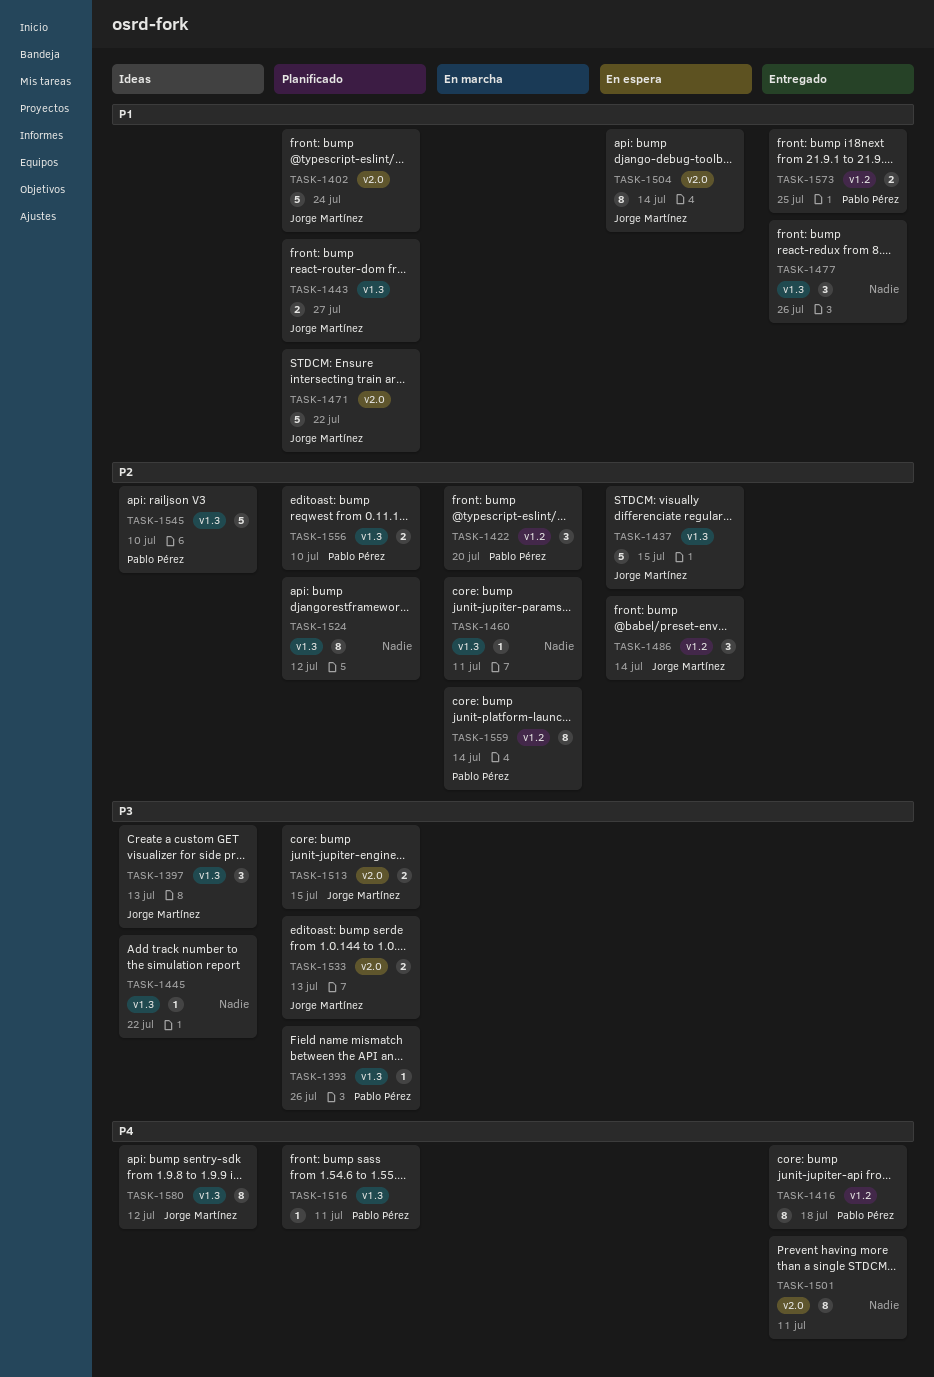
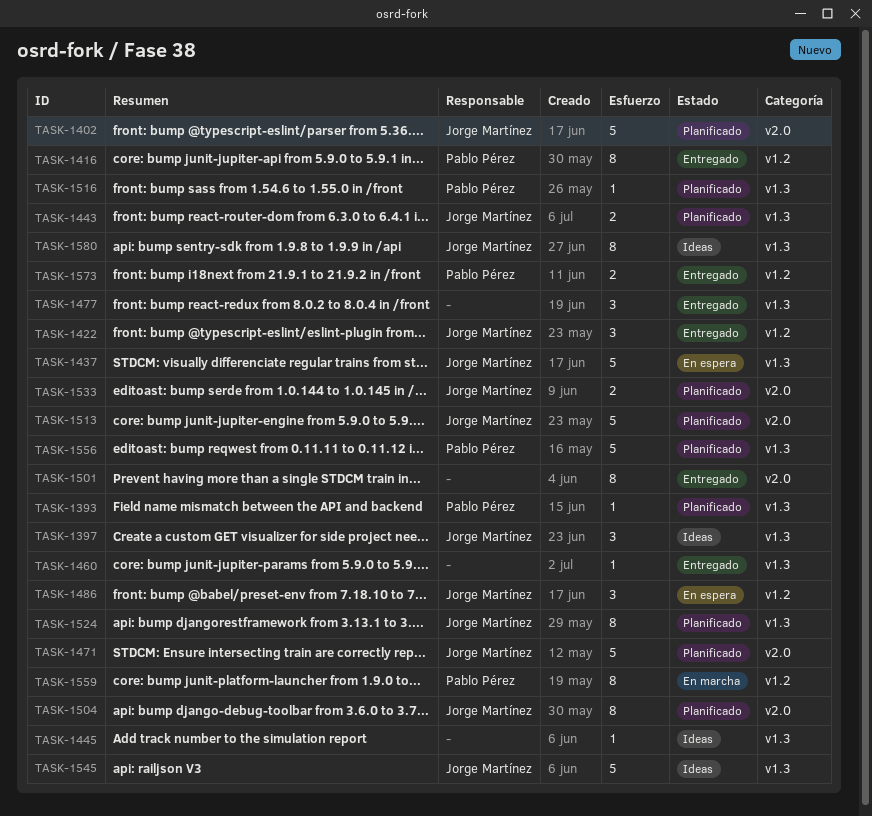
TASK-1422, status: En marcha -> Entregado
TASK-1422, owner: Pablo Pérez -> Jorge Martínez
TASK-1460, status: En marcha -> Entregado
TASK-1504, status: En espera -> Planificado
TASK-1513, estimate: 2 -> 5
TASK-1524, owner: none -> Jorge Martínez
TASK-1545, owner: Pablo Pérez -> Jorge Martínez
TASK-1556, estimate: 2 -> 5

